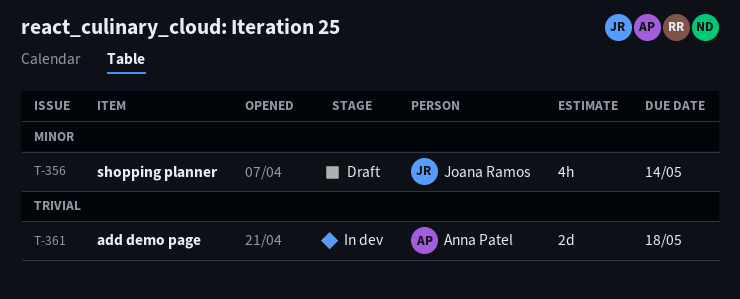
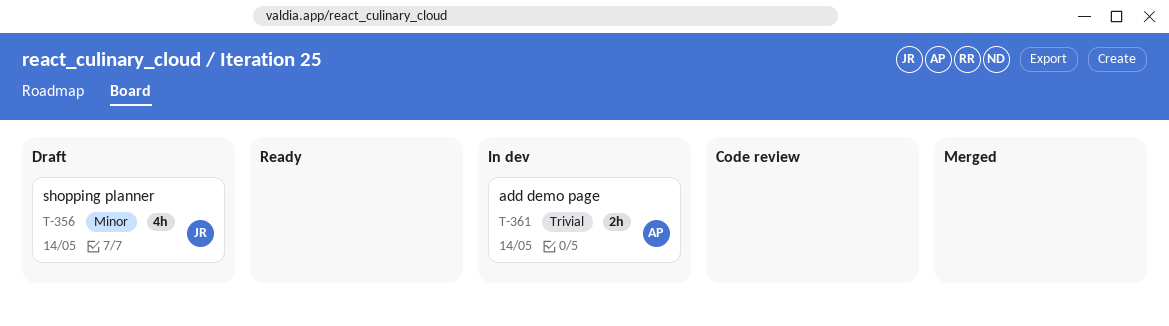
T-361, estimate: 2d -> 2h
T-361, due: May 18 -> May 14

